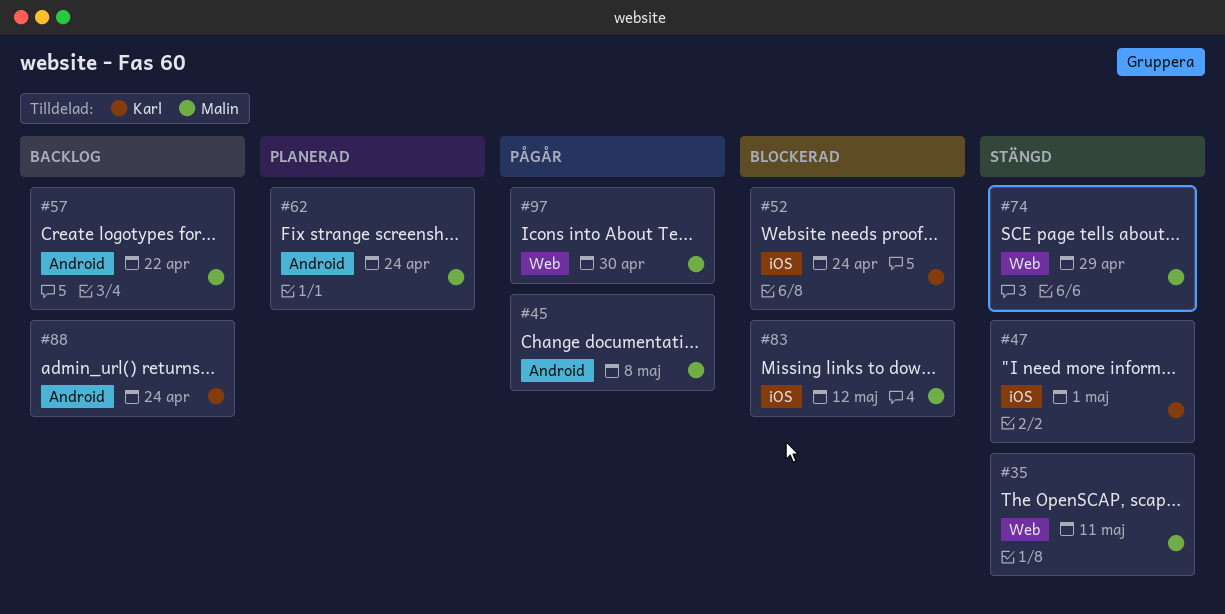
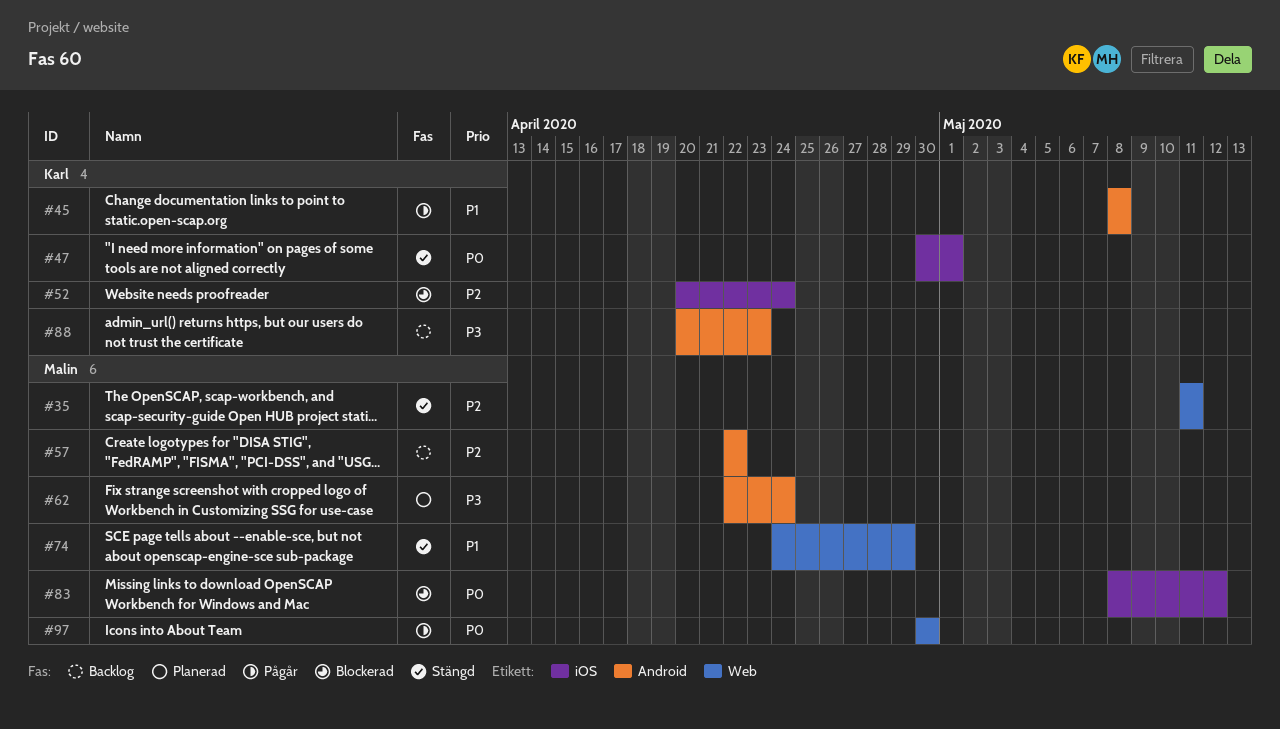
#45, owner: Malin -> Karl
#88, due: Apr 24 -> Apr 23

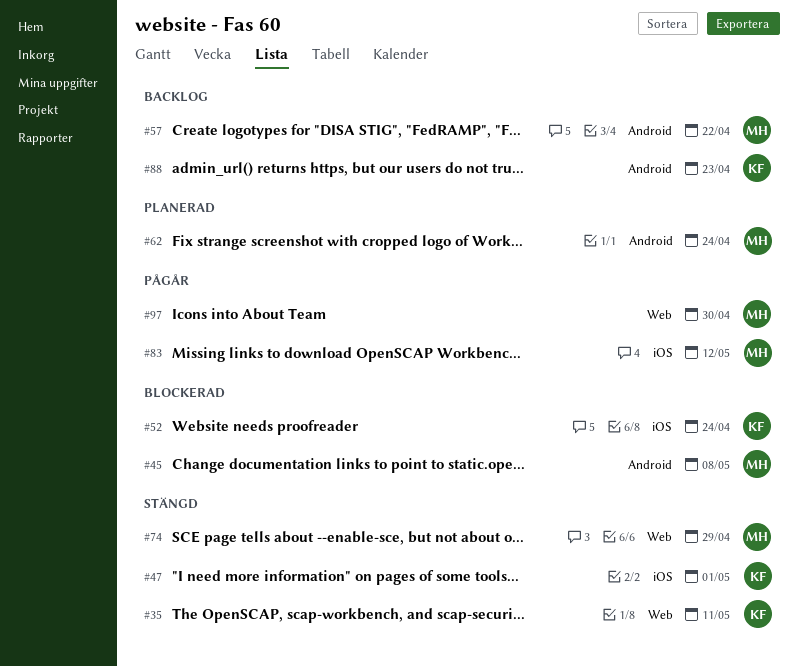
#35, owner: Malin -> Karl
#45, status: Pågår -> Blockerad
#45, owner: Karl -> Malin
#83, status: Blockerad -> Pågår

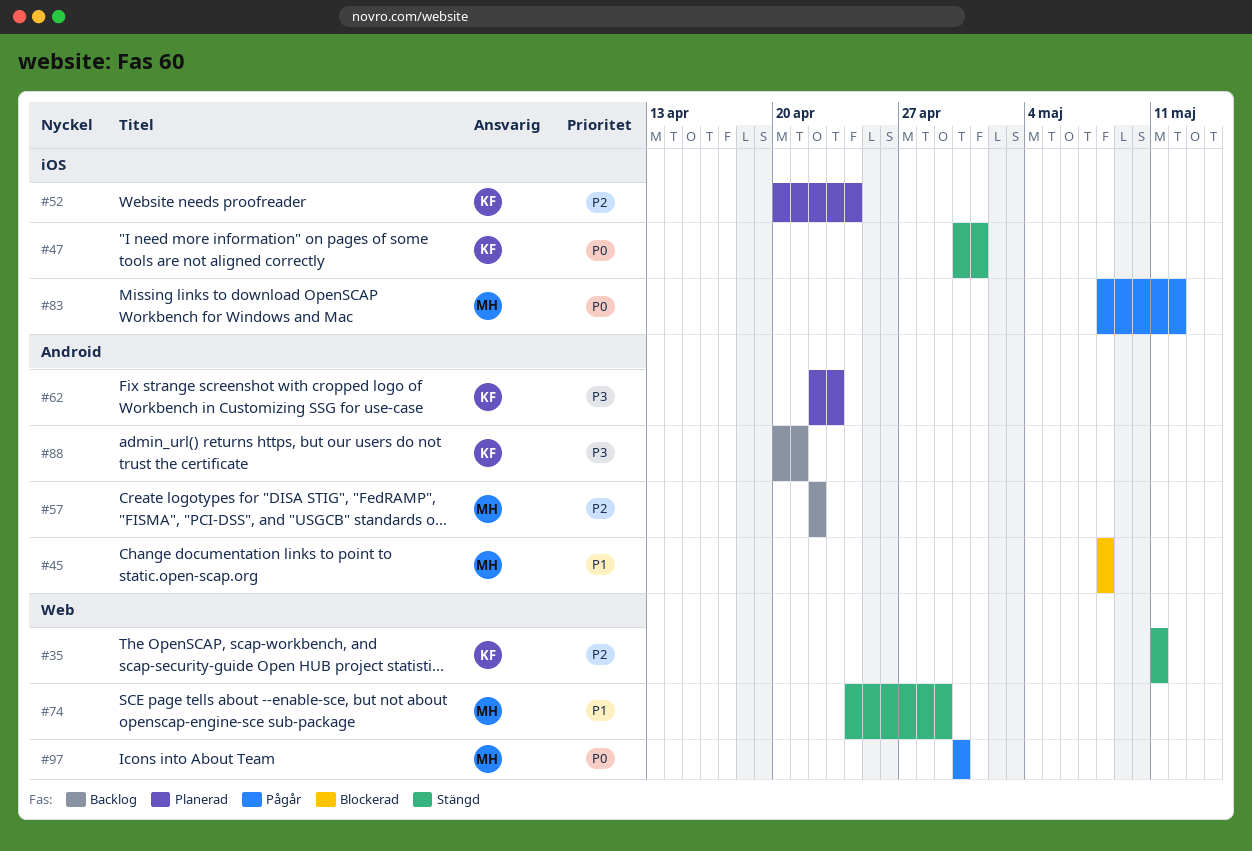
#52, status: Blockerad -> Planerad
#62, owner: MH -> KF
#62, due: Apr 24 -> Apr 23
#88, due: Apr 23 -> Apr 21

